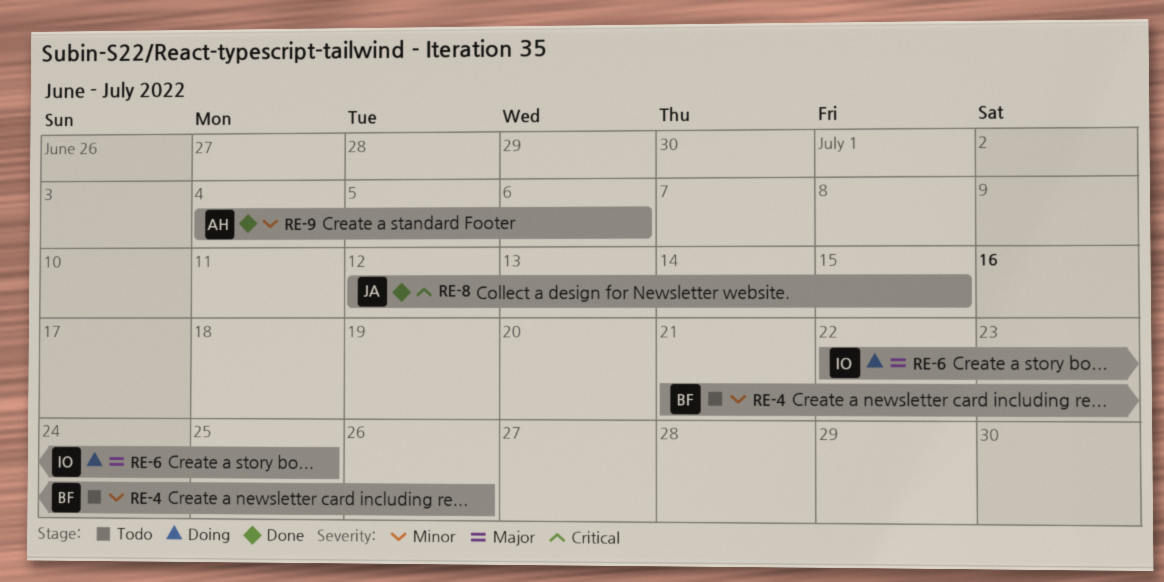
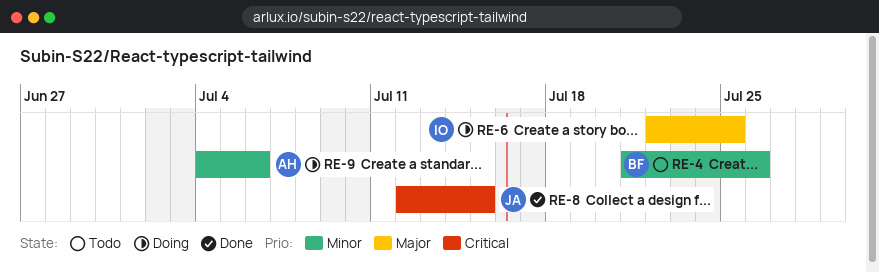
RE-9, status: Done -> Doing

